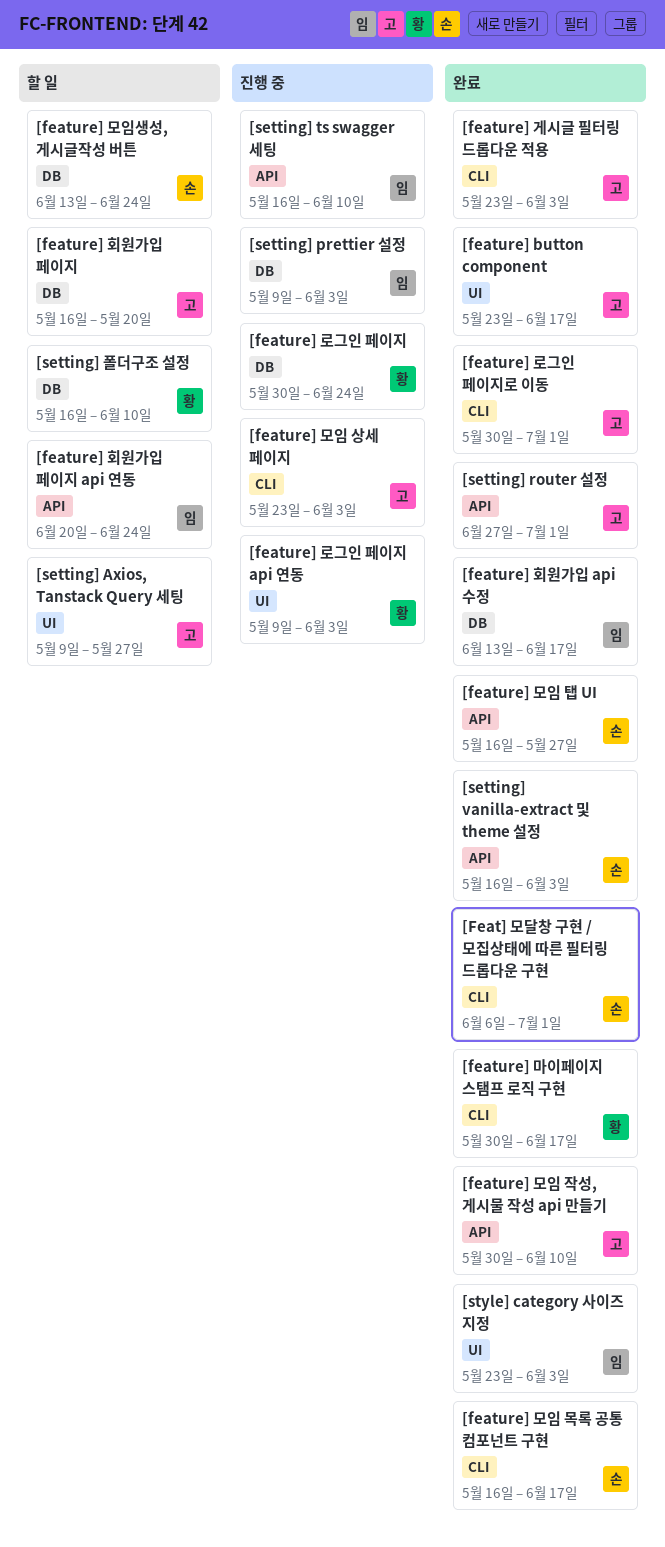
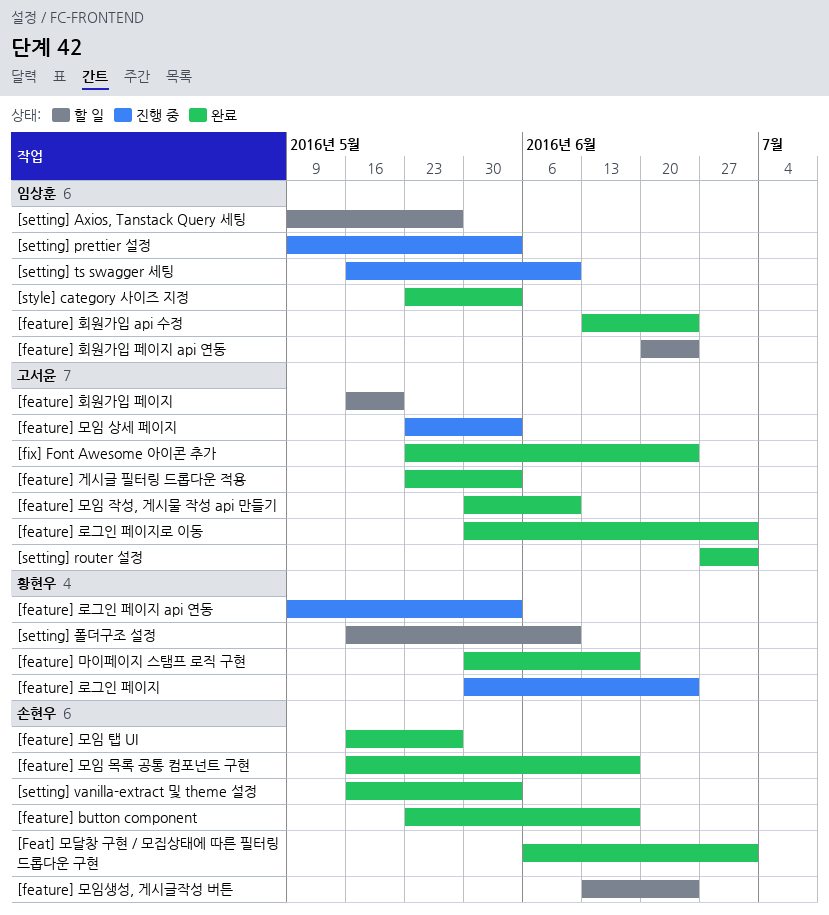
[feature] button component, owner: 고서윤 -> 손현우
[feature] 회원가입 api 수정, due: Jun 17 -> Jun 24
[fix] Font Awesome 아이콘 추가: none -> present
[setting] Axios, Tanstack Query 세팅, owner: 고서윤 -> 임상훈

